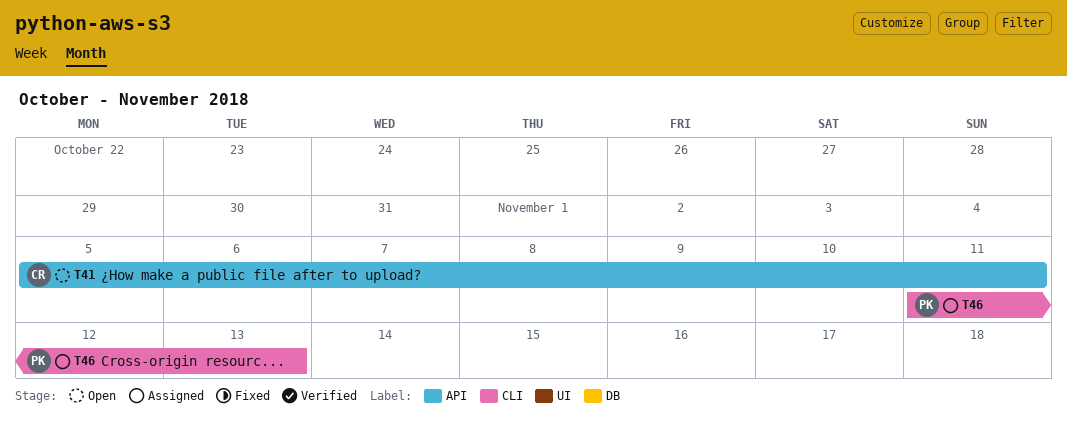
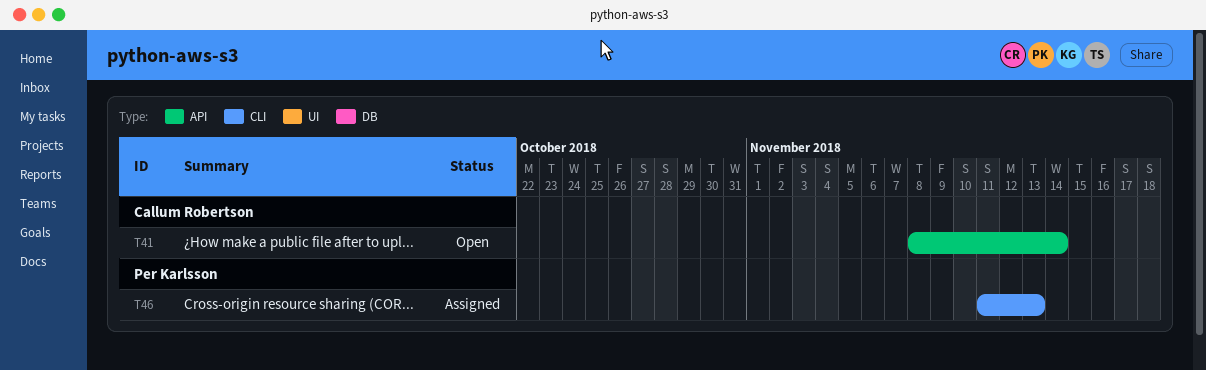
T41, start: Nov 5 -> Nov 8
T41, due: Nov 11 -> Nov 14

